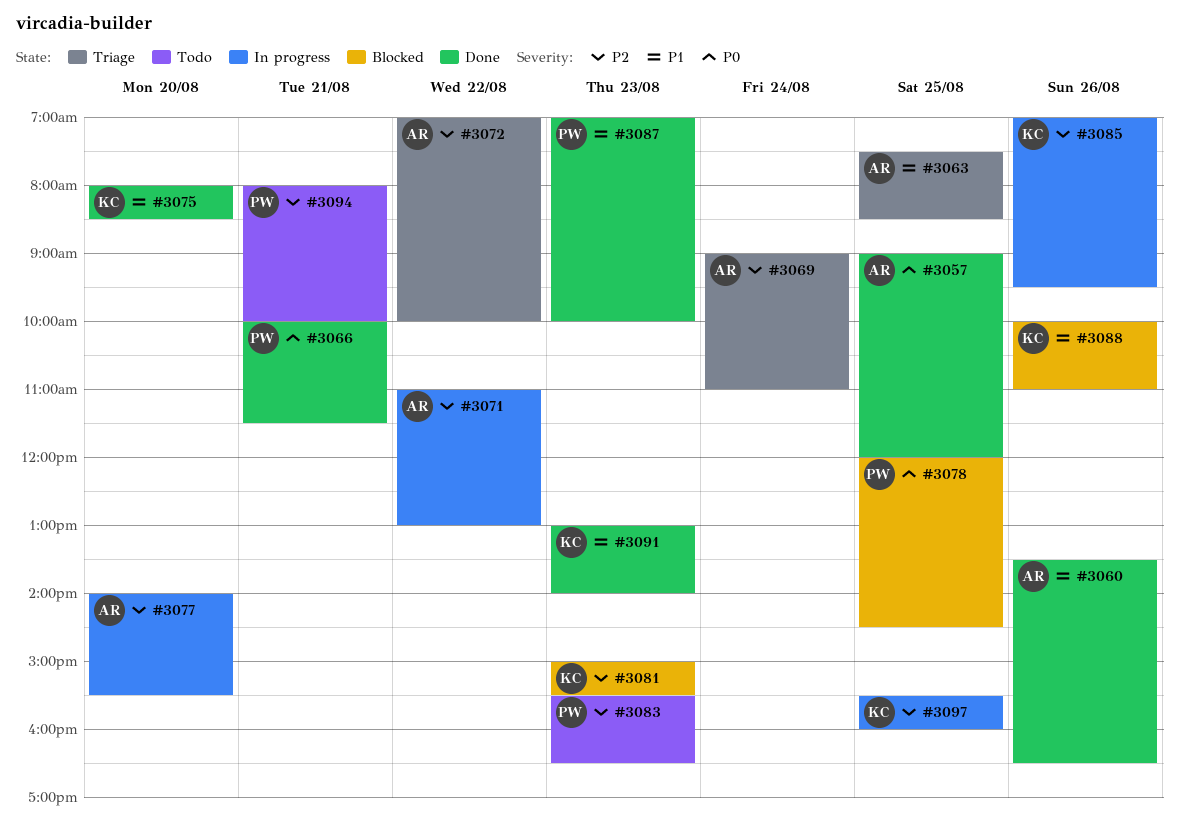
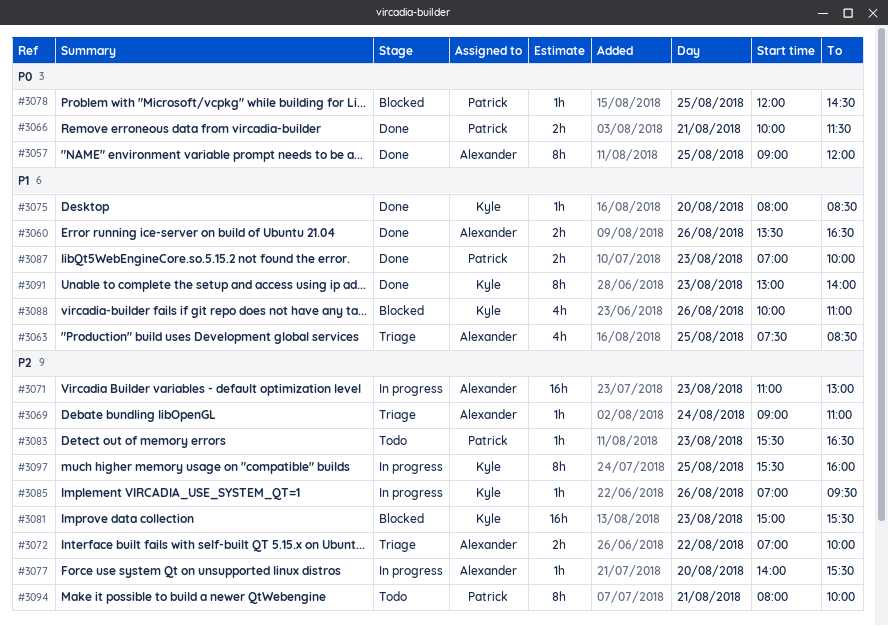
#3071, day: Aug 22 -> Aug 23

